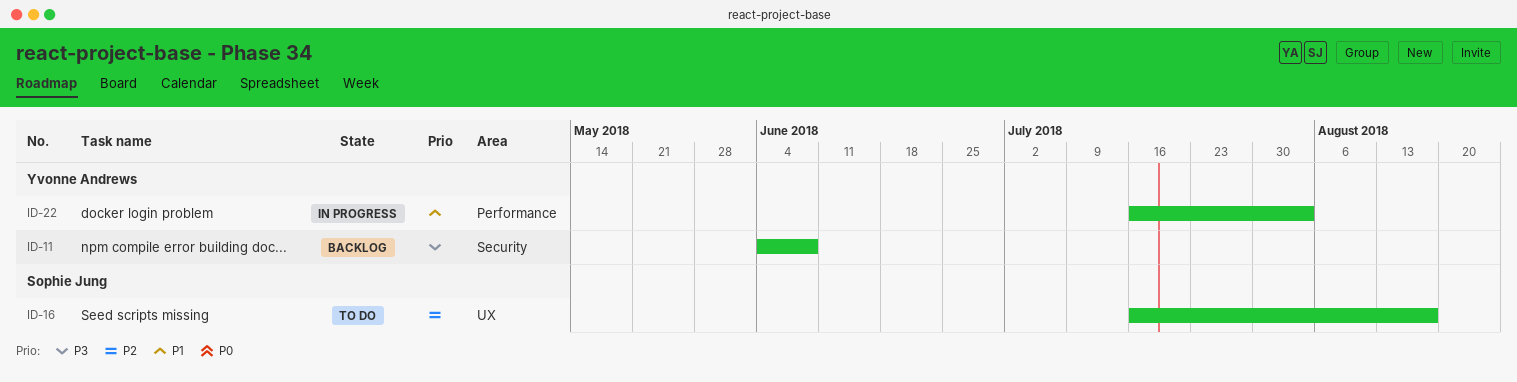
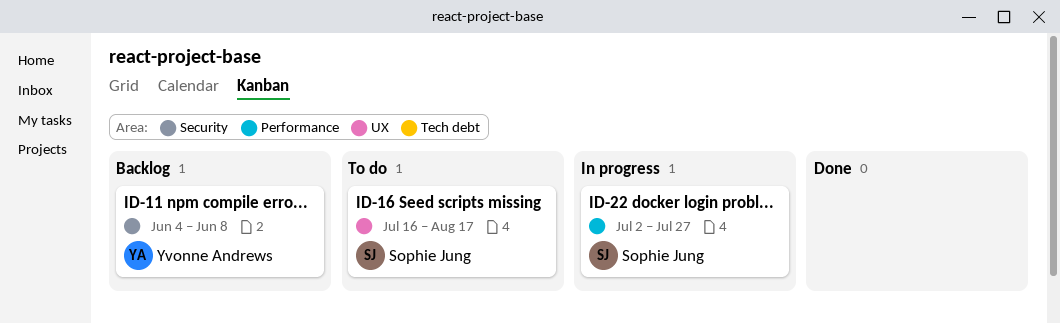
ID-22, owner: Yvonne Andrews -> Sophie Jung
ID-22, start: Jul 16 -> Jul 2
ID-22, due: Aug 3 -> Jul 27

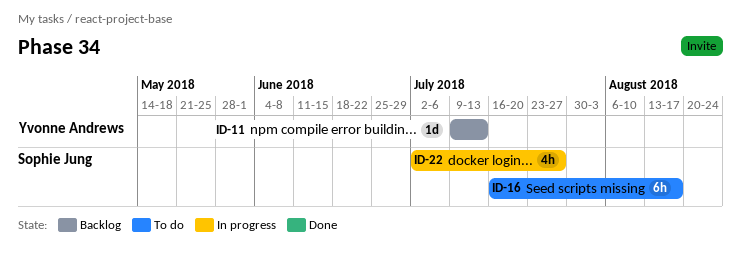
ID-11, start: Jun 4 -> Jul 9
ID-11, due: Jun 8 -> Jul 13

